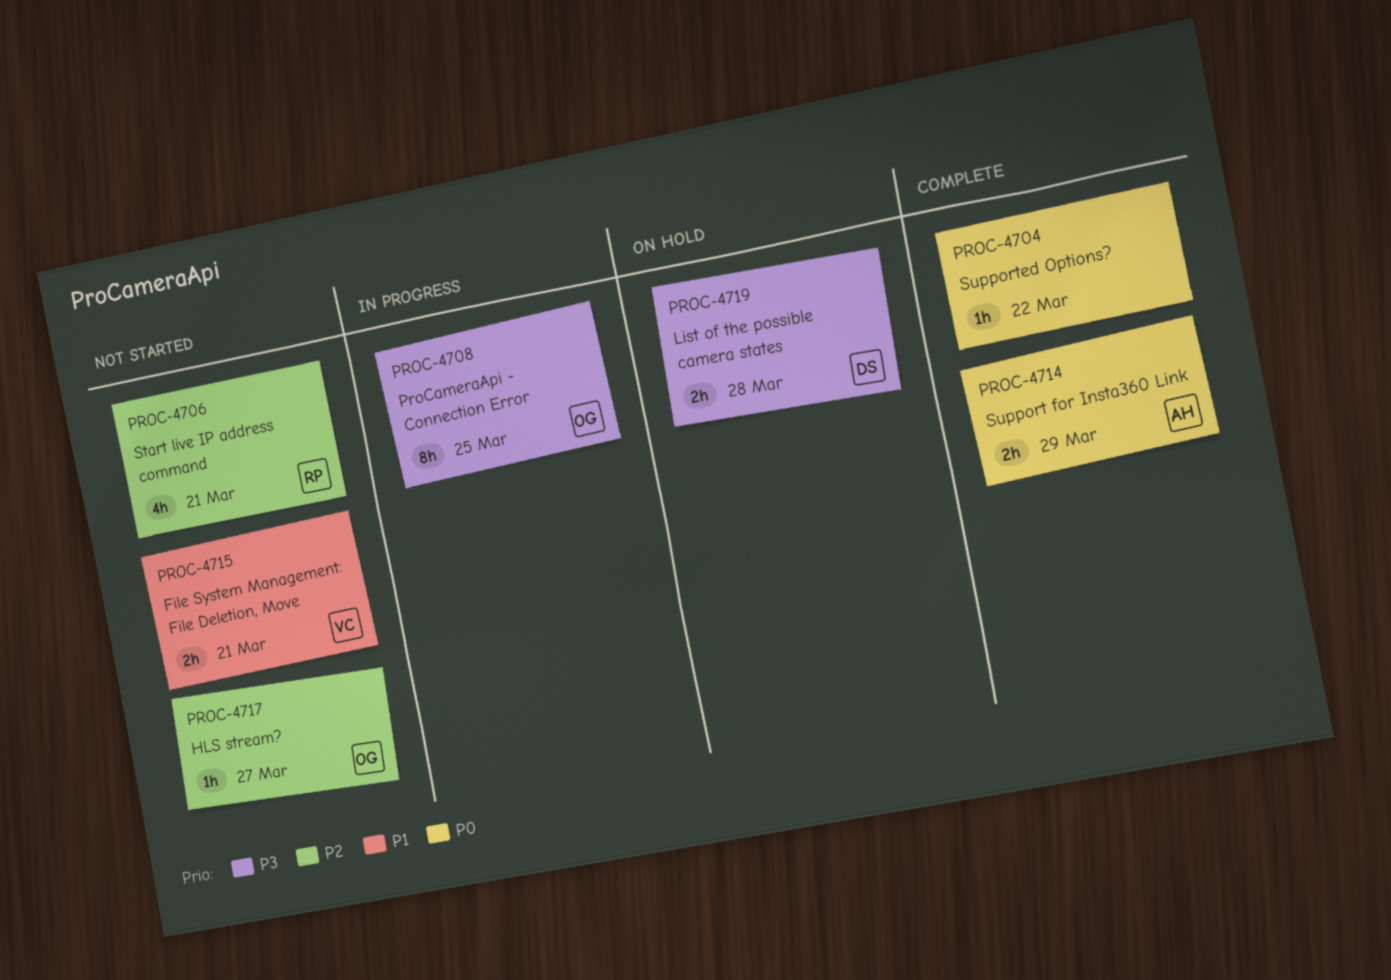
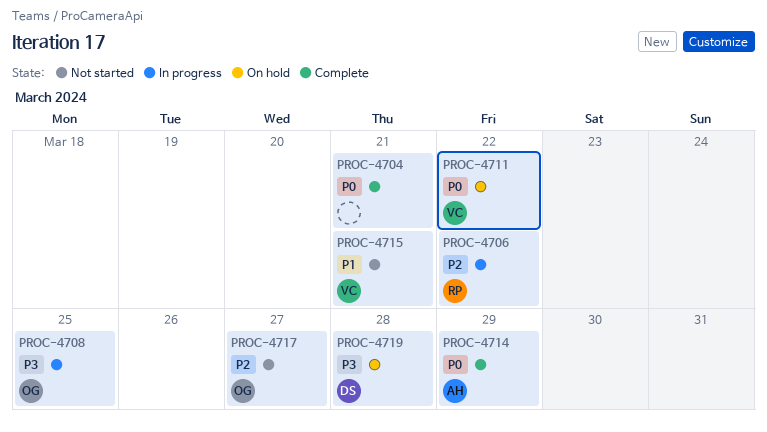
PROC-4704, due: Mar 22 -> Mar 21
PROC-4706, status: Not started -> In progress
PROC-4706, due: Mar 21 -> Mar 22
PROC-4711: none -> present

